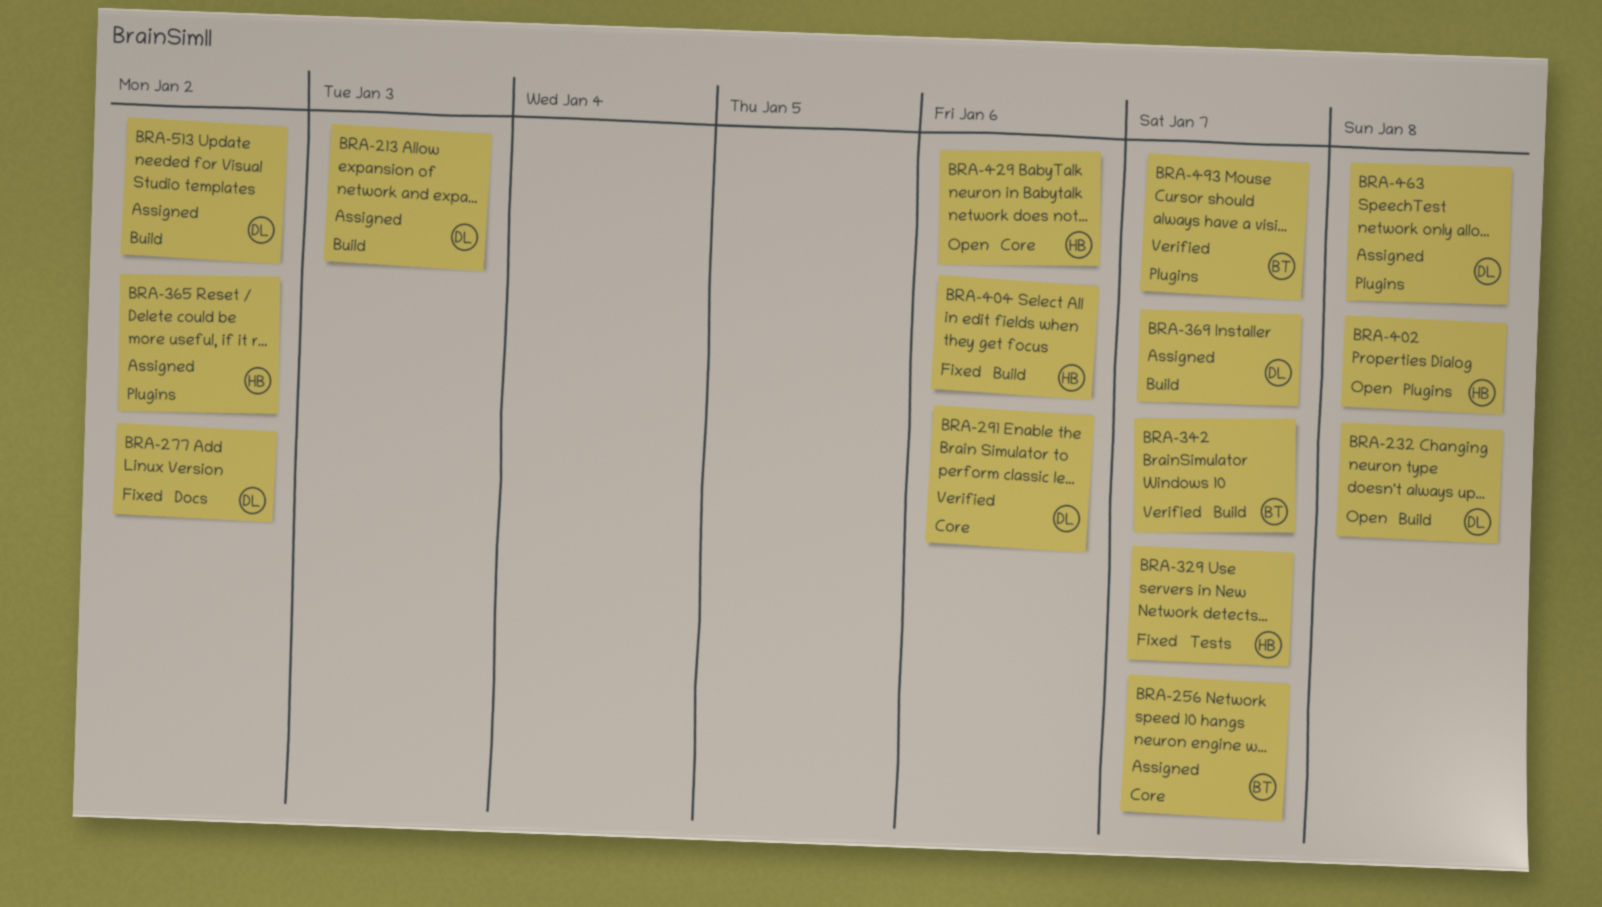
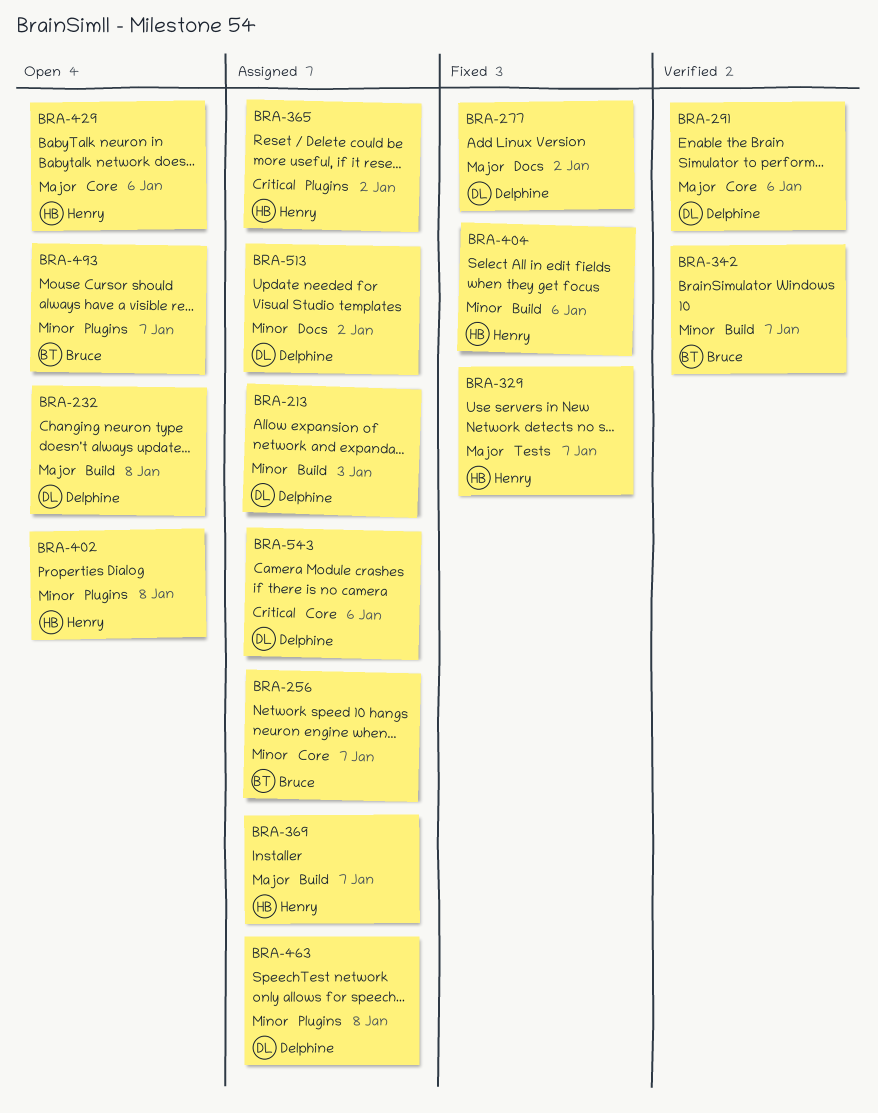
BRA-369, owner: Delphine -> Henry
BRA-493, status: Verified -> Open
BRA-513, label: Build -> Docs
BRA-543: none -> present

